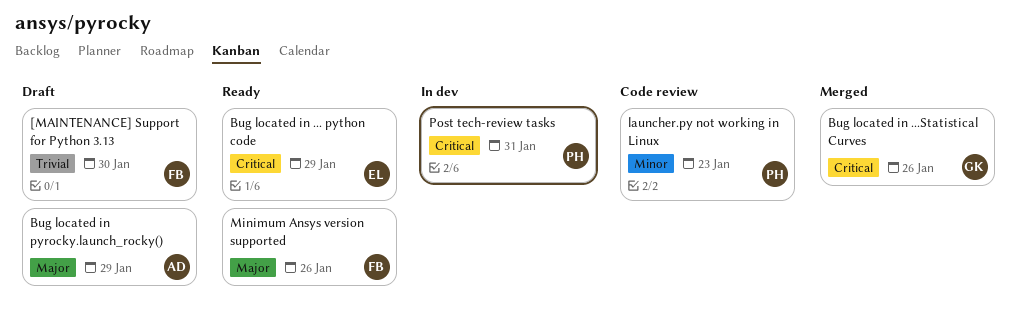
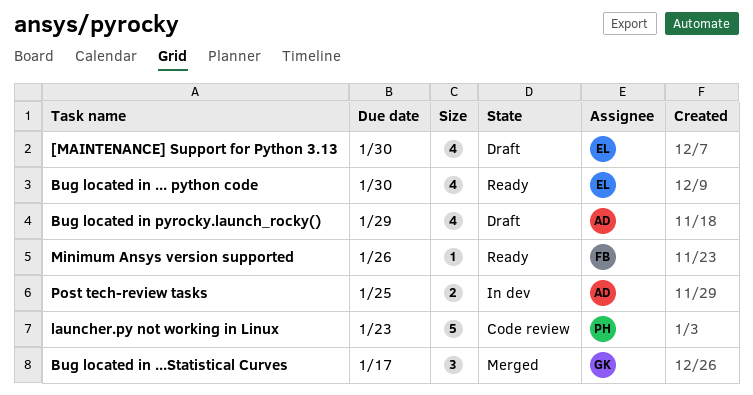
[MAINTENANCE] Support for Python 3.13, owner: FB -> EL
Bug located in ... python code, due: Jan 29 -> Jan 30
Bug located in ...Statistical Curves, due: Jan 26 -> Jan 17
Post tech-review tasks, owner: PH -> AD
Post tech-review tasks, due: Jan 31 -> Jan 25

